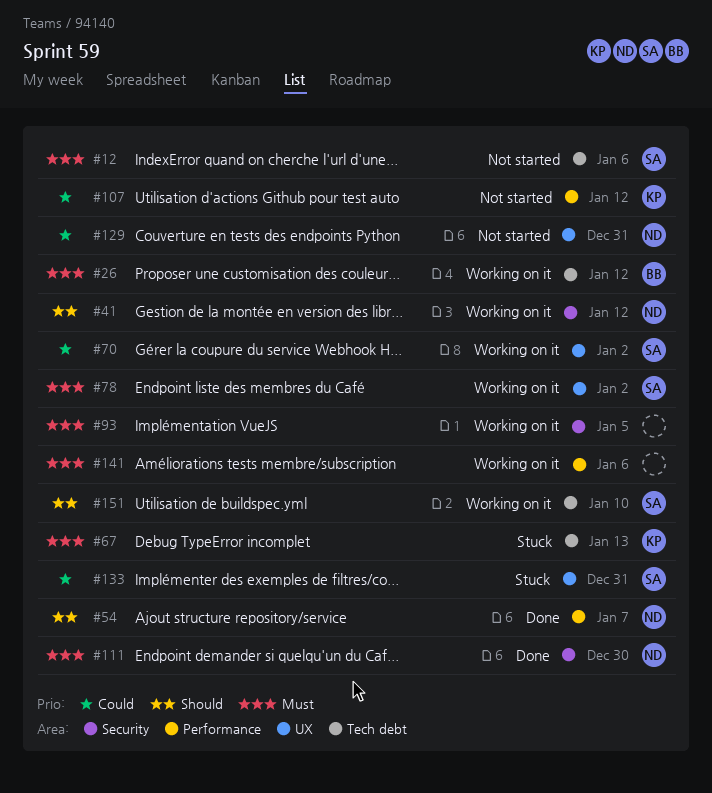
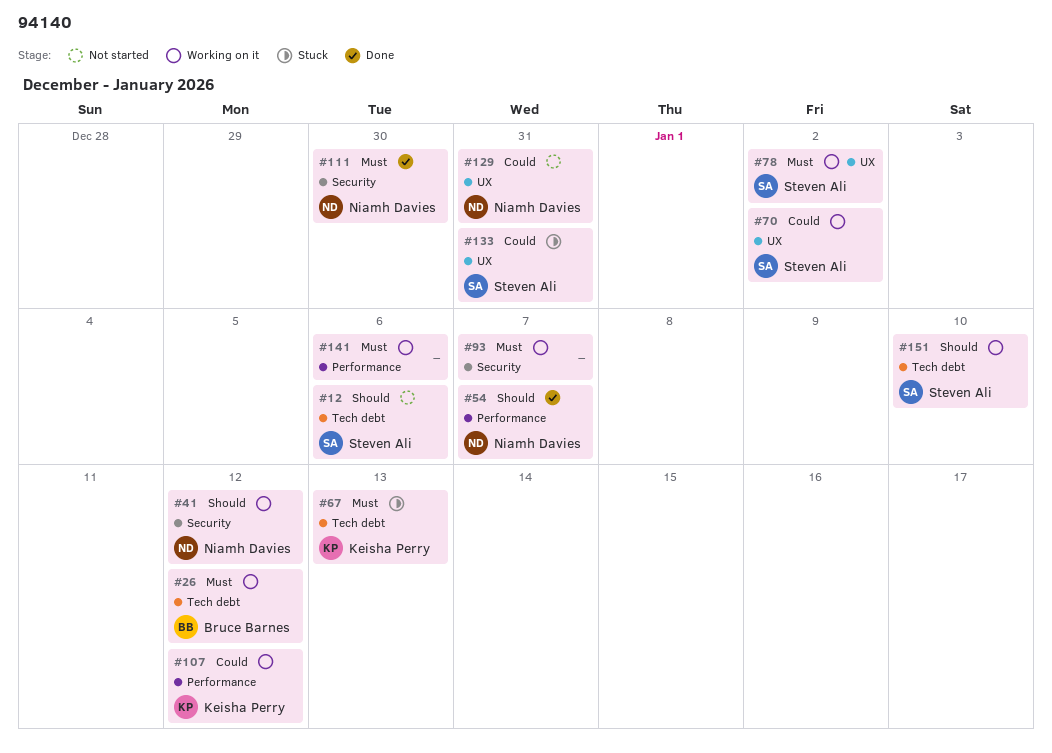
#12, priority: Must -> Should
#93, due: Jan 5 -> Jan 7
#107, status: Not started -> Working on it

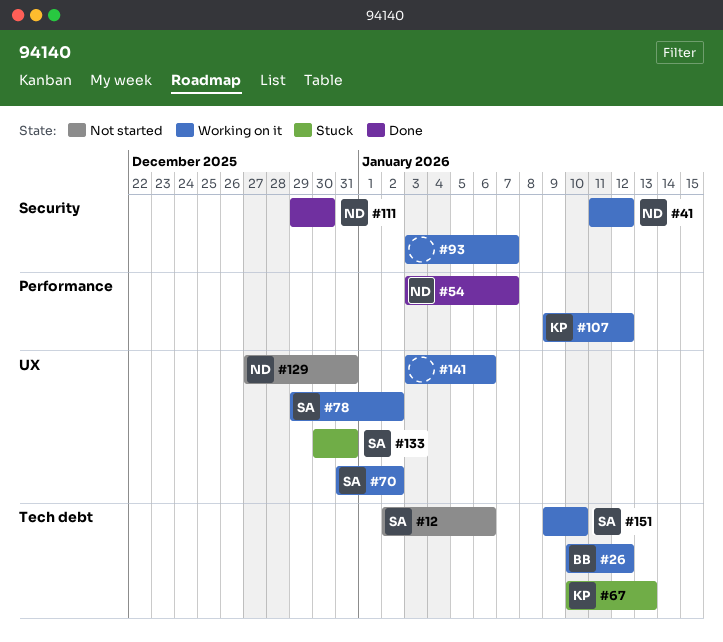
#141, label: Performance -> UX

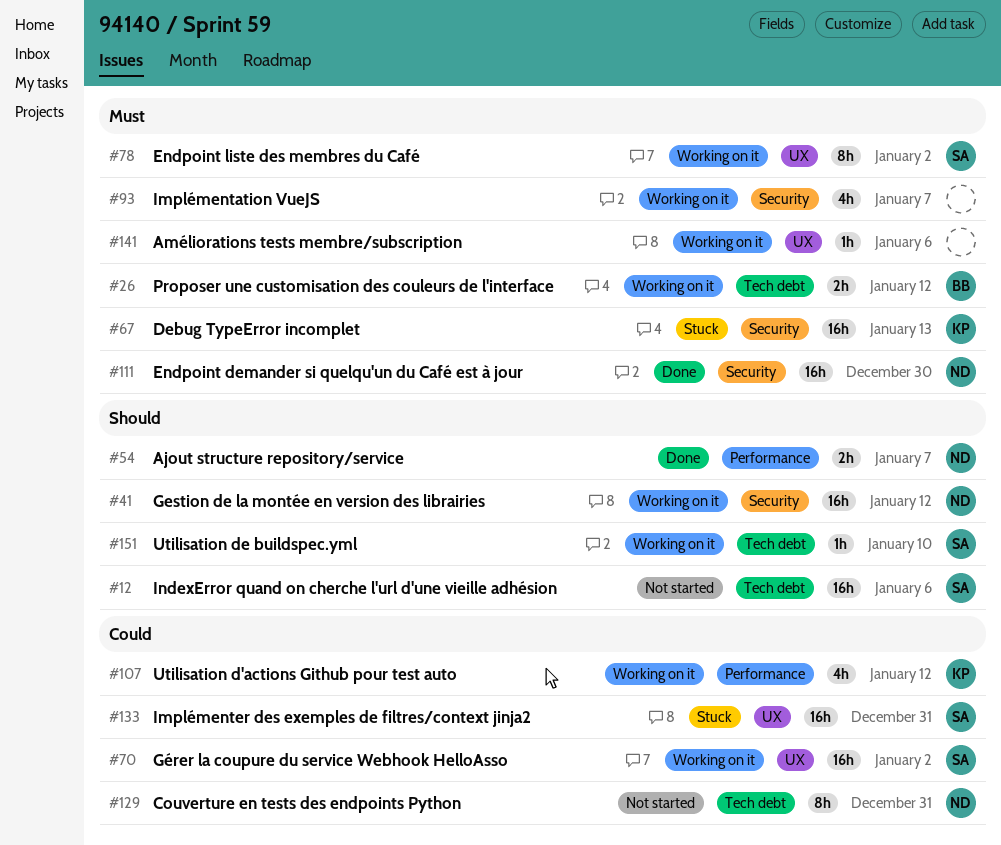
#67, label: Tech debt -> Security
#129, label: UX -> Tech debt

